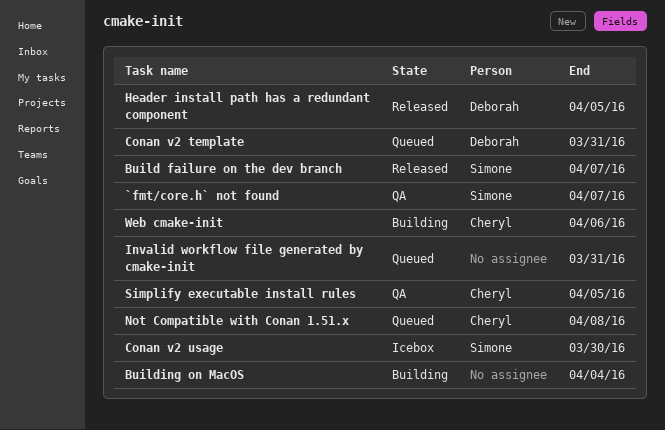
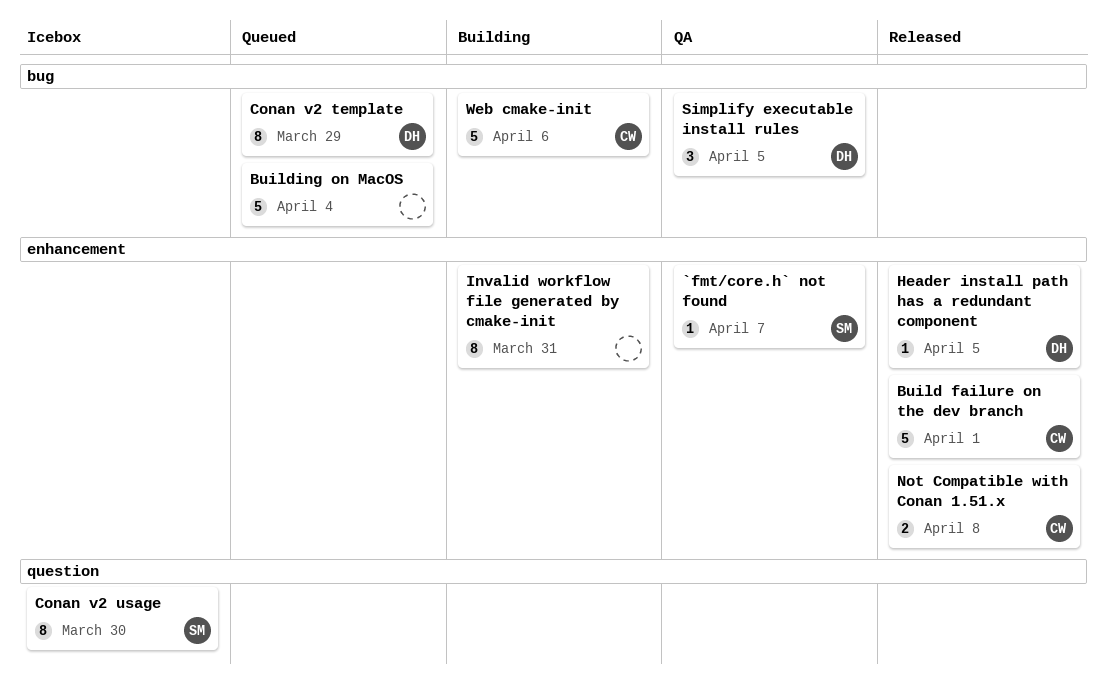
Build failure on the dev branch, owner: Simone -> Cheryl
Build failure on the dev branch, due: Apr 7 -> Apr 1
Building on MacOS, status: Building -> Queued
Conan v2 template, due: Mar 31 -> Mar 29
Invalid workflow file generated by cmake-init, status: Queued -> Building
Not Compatible with Conan 1.51.x, status: Queued -> Released
Simplify executable install rules, owner: Cheryl -> Deborah

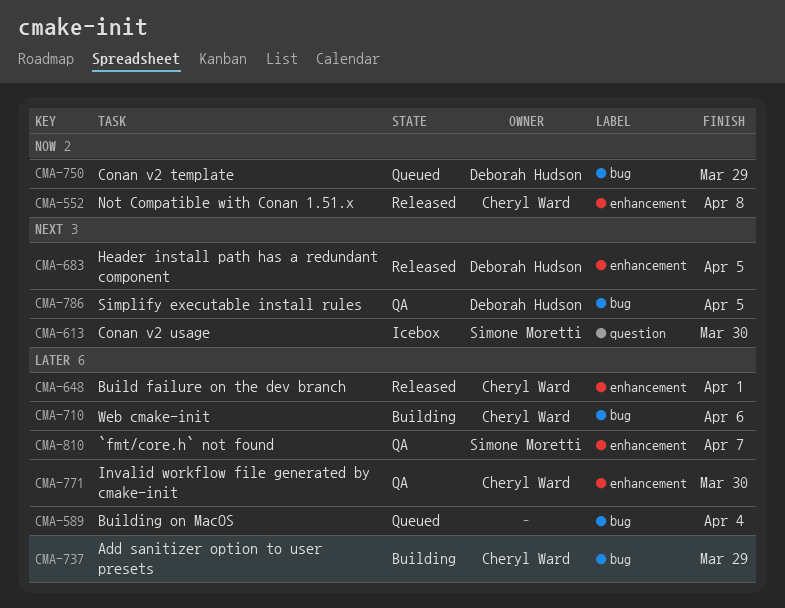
Add sanitizer option to user presets: none -> present
Invalid workflow file generated by cmake-init, status: Building -> QA
Invalid workflow file generated by cmake-init, owner: none -> Cheryl Ward
Invalid workflow file generated by cmake-init, due: Mar 31 -> Mar 30

